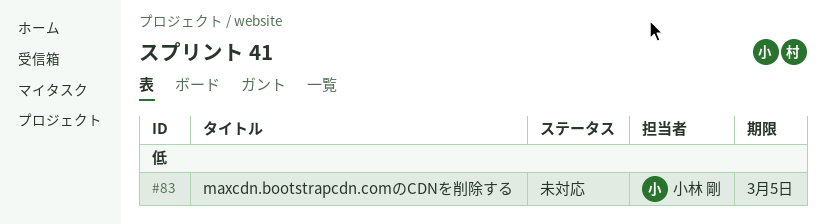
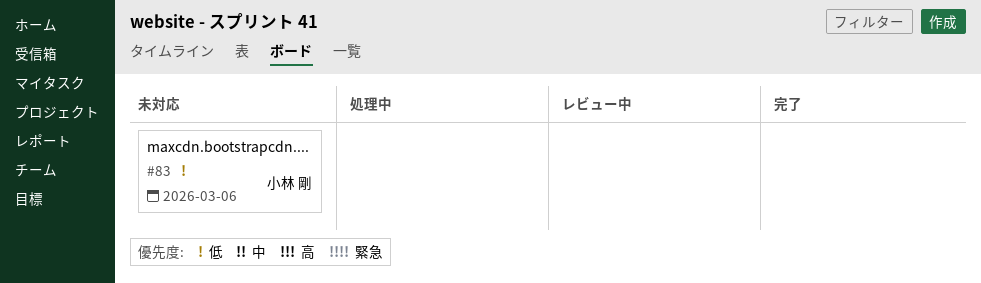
#83, due: Mar 5 -> Mar 6

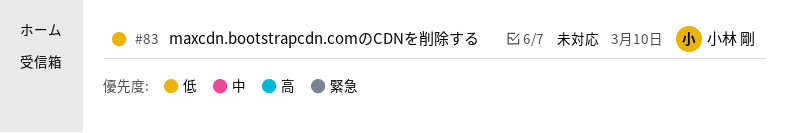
#83, due: Mar 6 -> Mar 10

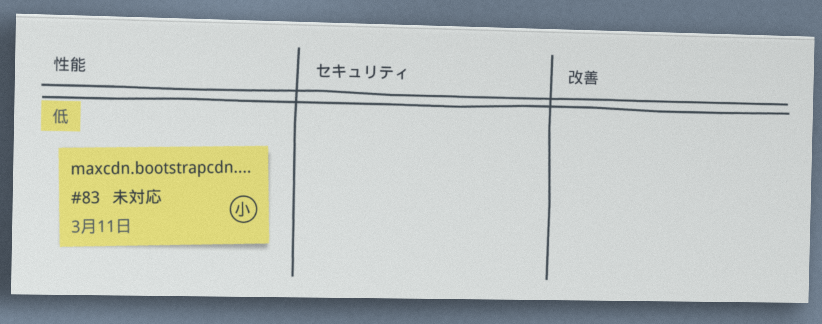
#83, due: Mar 10 -> Mar 11

